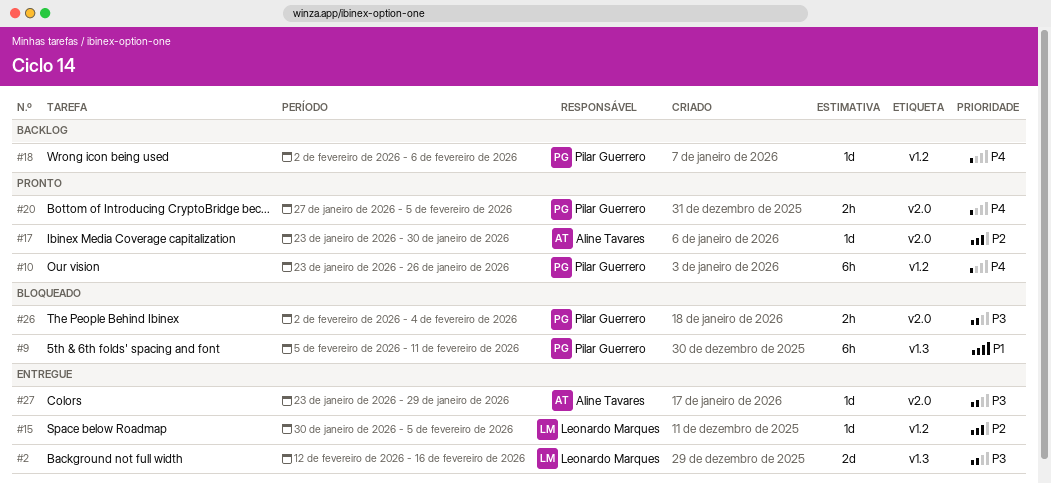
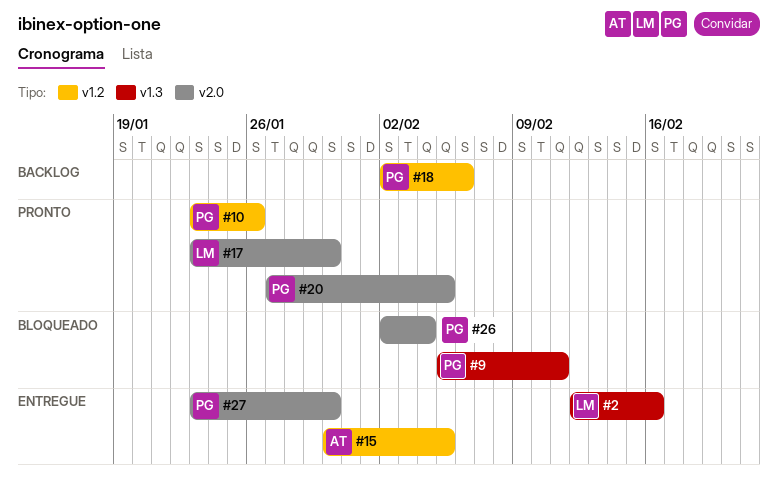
#15, owner: Leonardo Marques -> Aline Tavares
#17, owner: Aline Tavares -> Leonardo Marques
#27, owner: Aline Tavares -> Pilar Guerrero
#27, due: Jan 29 -> Jan 30

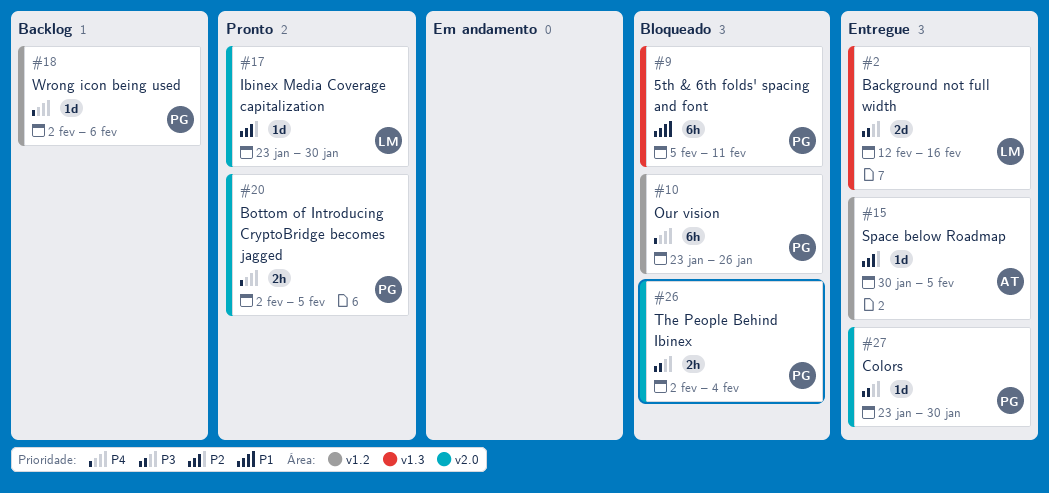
#10, status: Pronto -> Bloqueado
#20, start: Jan 27 -> Feb 2

